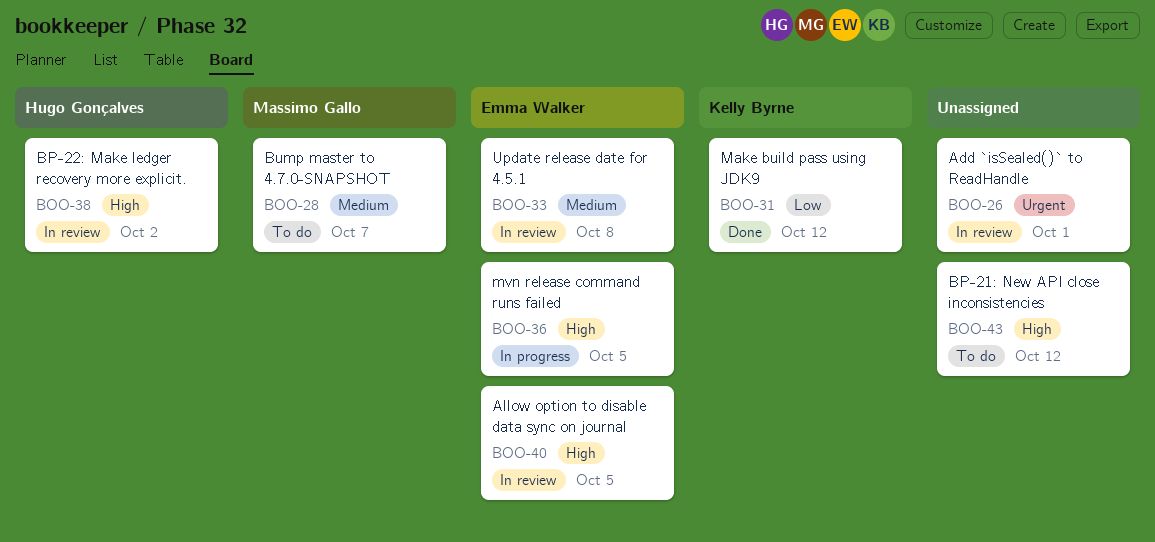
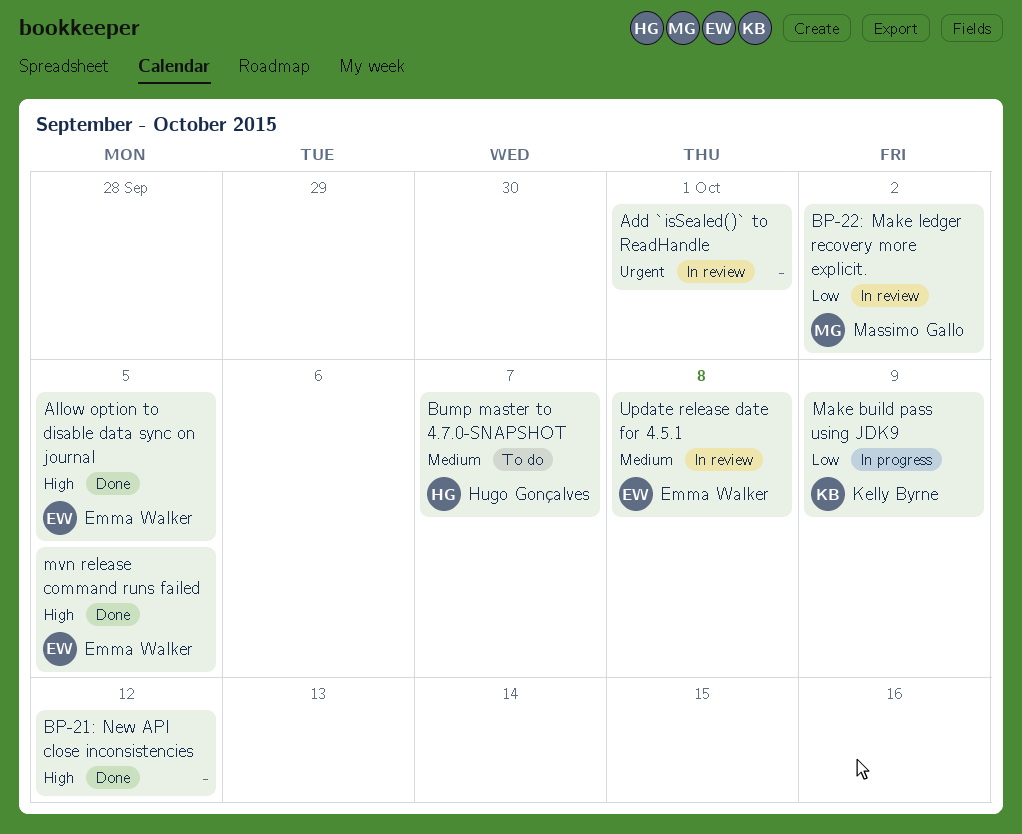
Allow option to disable data sync on journal, status: In review -> Done
BP-21: New API close inconsistencies, status: To do -> Done
BP-22: Make ledger recovery more explicit., owner: Hugo Gonçalves -> Massimo Gallo
BP-22: Make ledger recovery more explicit., priority: High -> Low
Bump master to 4.7.0-SNAPSHOT, owner: Massimo Gallo -> Hugo Gonçalves
Make build pass using JDK9, status: Done -> In progress
Make build pass using JDK9, due: Oct 12 -> Oct 9
mvn release command runs failed, status: In progress -> Done

